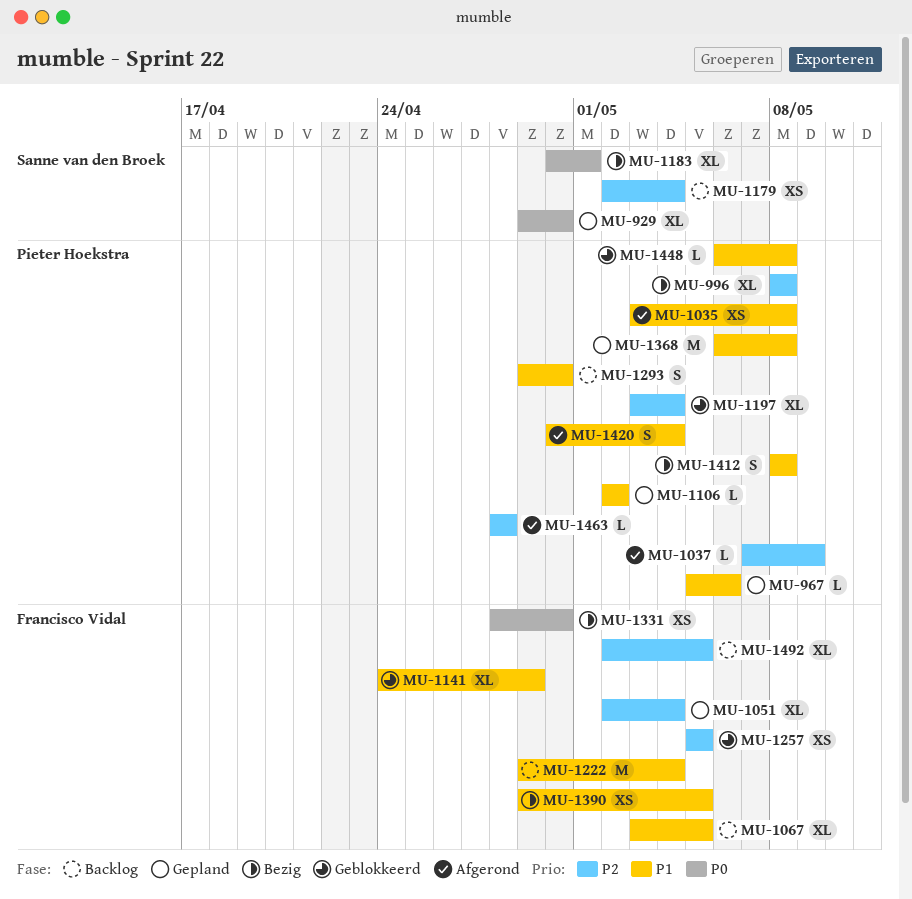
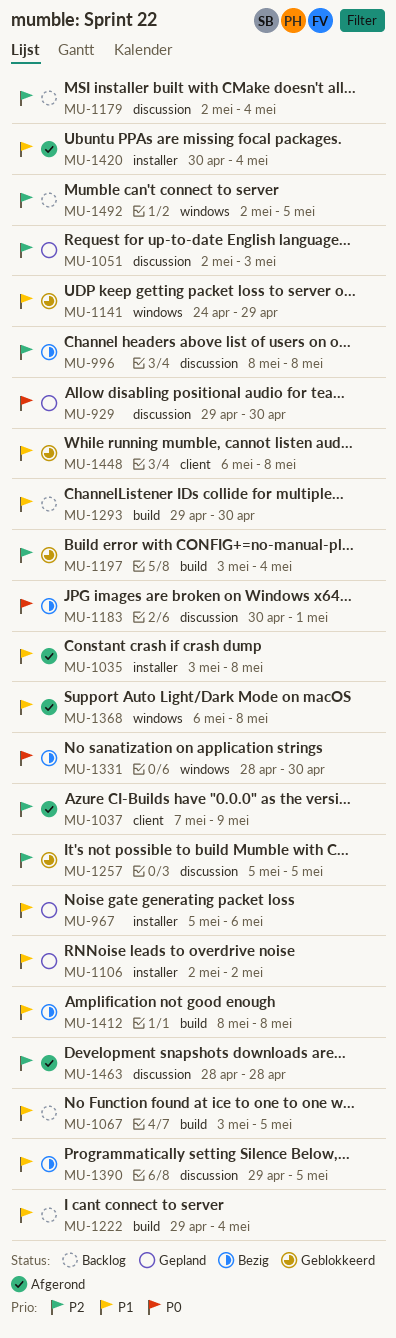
MU-1051, due: May 4 -> May 3
MU-1368, status: Gepland -> Afgerond

